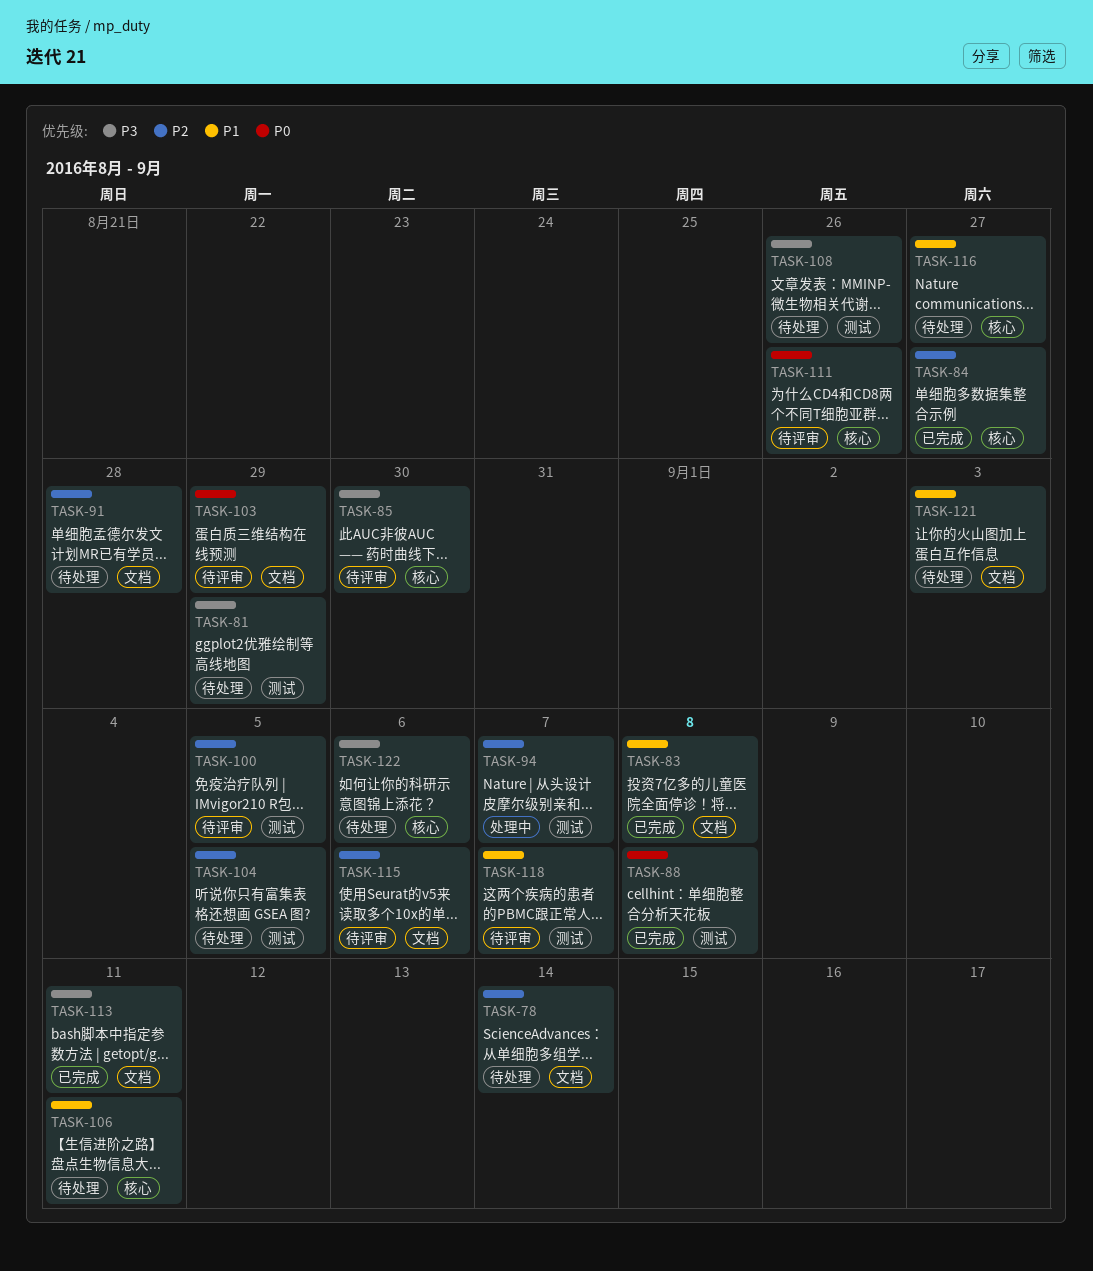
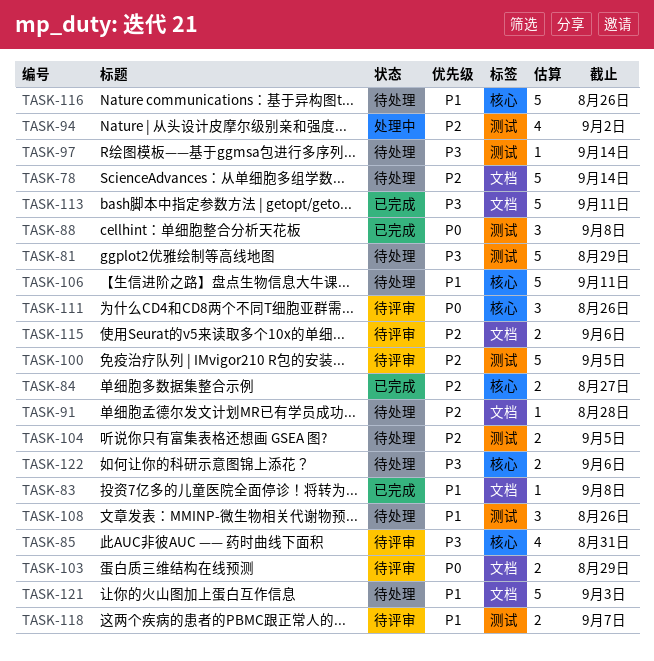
TASK-85, due: Aug 30 -> Aug 31
TASK-94, due: Sep 7 -> Sep 2
TASK-97: none -> present
TASK-108, priority: P3 -> P1
TASK-116, due: Aug 27 -> Aug 26

